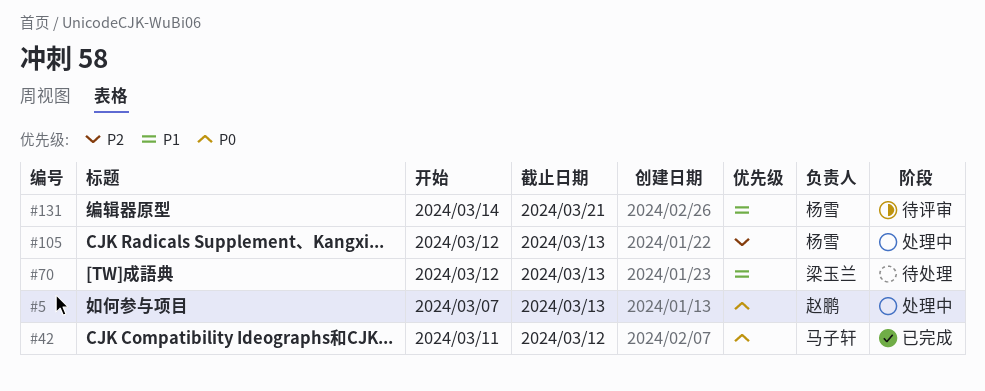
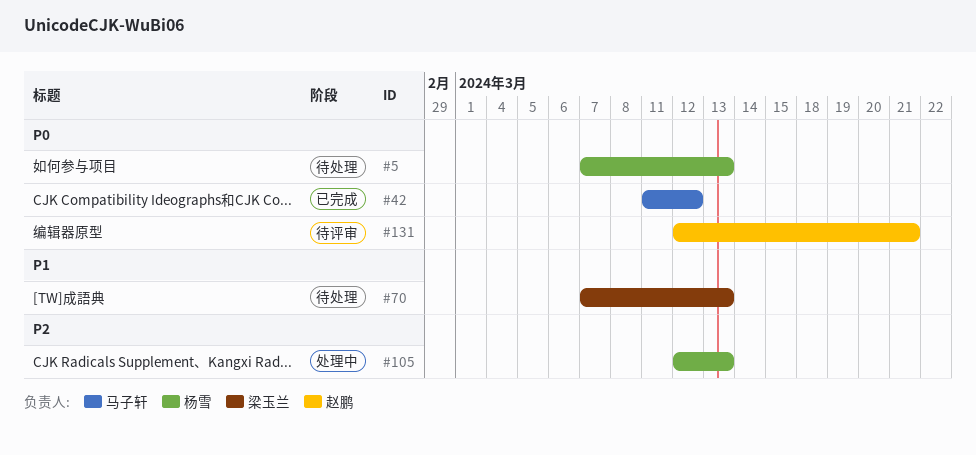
#5, status: 处理中 -> 待处理
#5, owner: 赵鹏 -> 杨雪
#70, start: Mar 12 -> Mar 7
#131, owner: 杨雪 -> 赵鹏
#131, priority: P1 -> P0
#131, start: Mar 14 -> Mar 12

